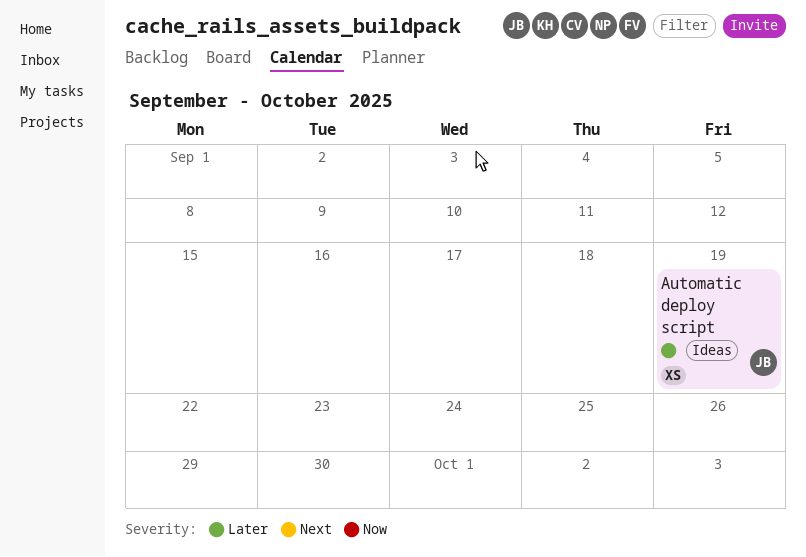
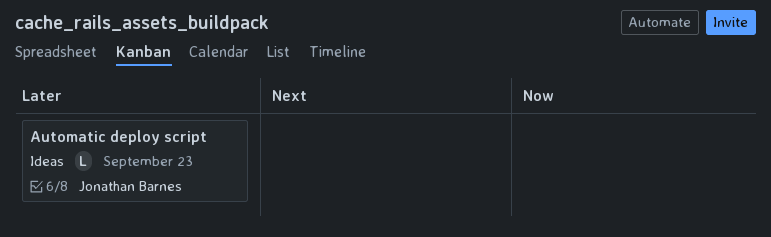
Automatic deploy script, estimate: XS -> L
Automatic deploy script, due: Sep 19 -> Sep 23

